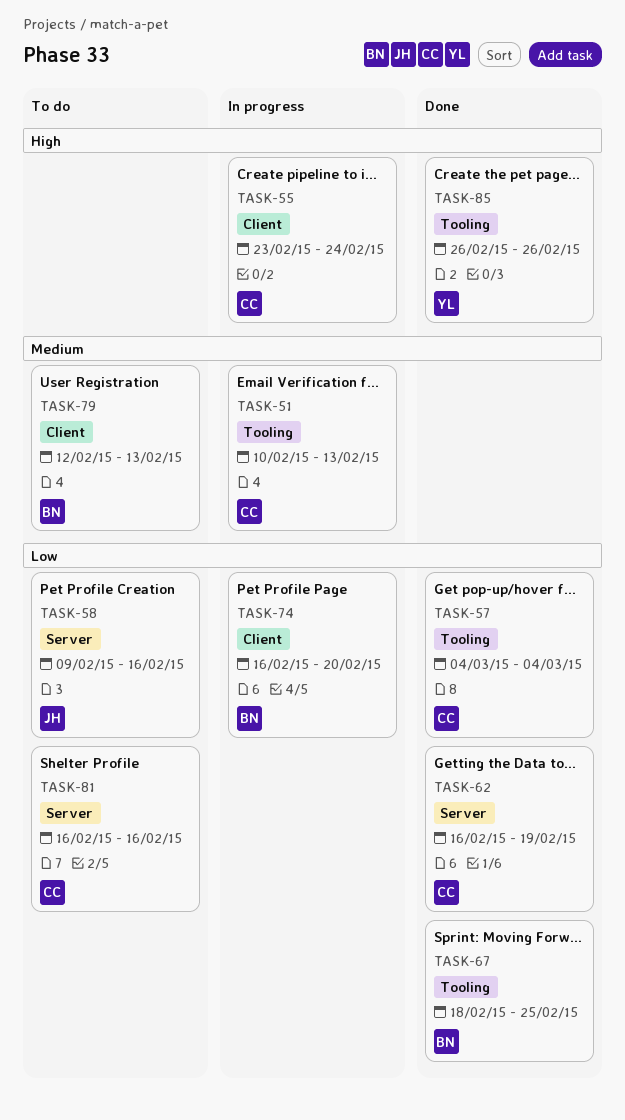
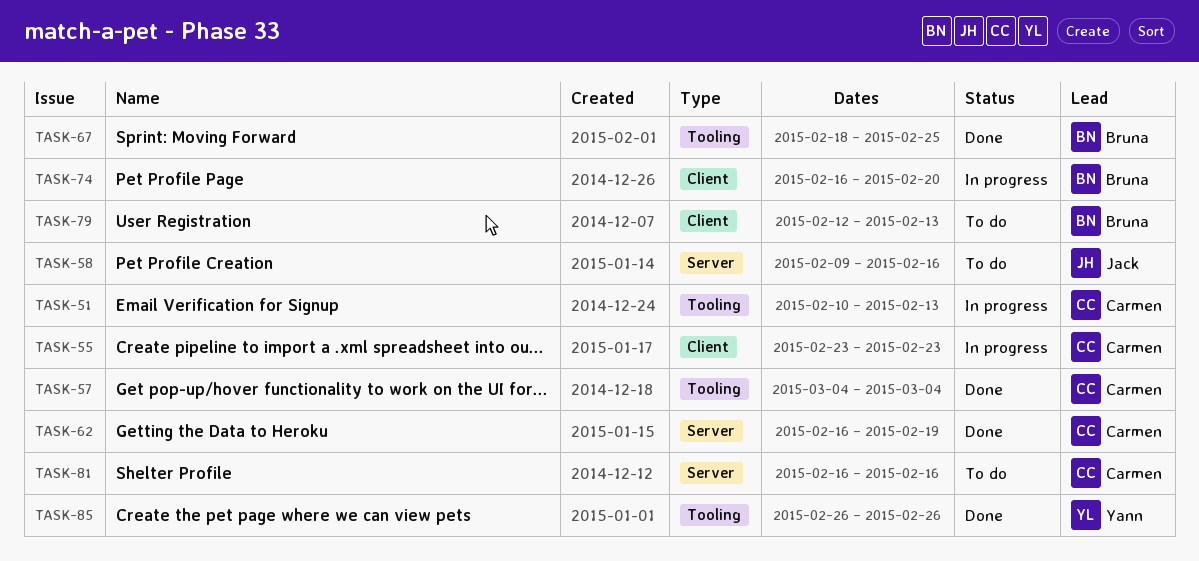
TASK-55, due: Feb 24 -> Feb 23

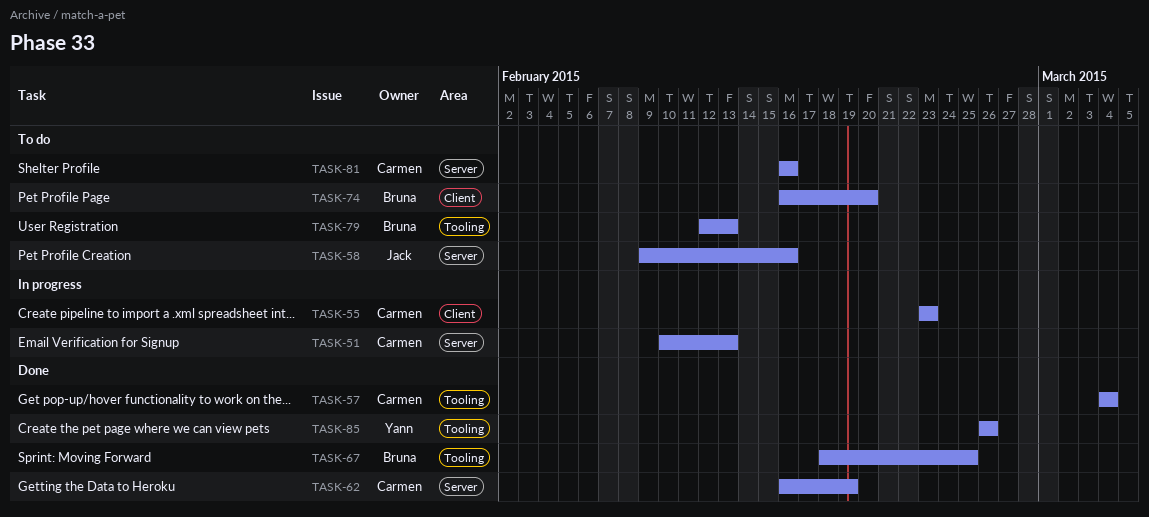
TASK-51, label: Tooling -> Server
TASK-74, status: In progress -> To do
TASK-79, label: Client -> Tooling

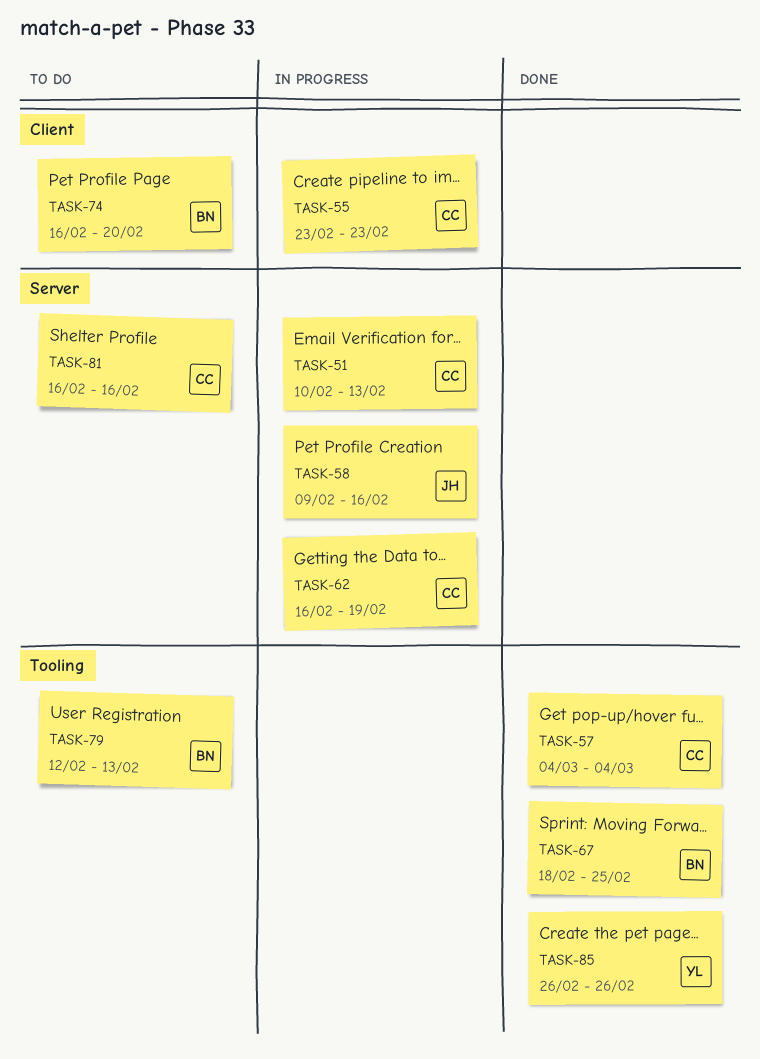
TASK-58, status: To do -> In progress
TASK-62, status: Done -> In progress

